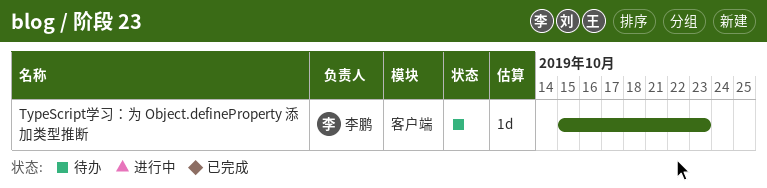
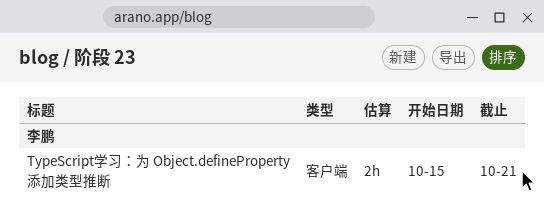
TypeScript学习：为 Object.defineProperty 添加类型推断, estimate: 1d -> 2h
TypeScript学习：为 Object.defineProperty 添加类型推断, due: Oct 23 -> Oct 21

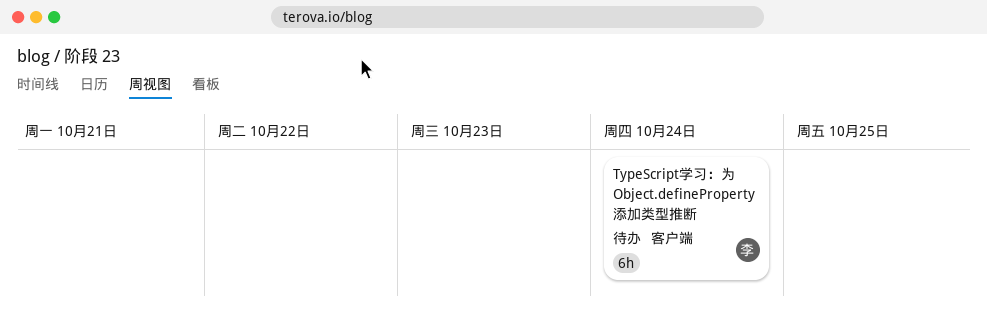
TypeScript学习：为 Object.defineProperty 添加类型推断, estimate: 2h -> 6h
TypeScript学习：为 Object.defineProperty 添加类型推断, due: Oct 21 -> Oct 24

